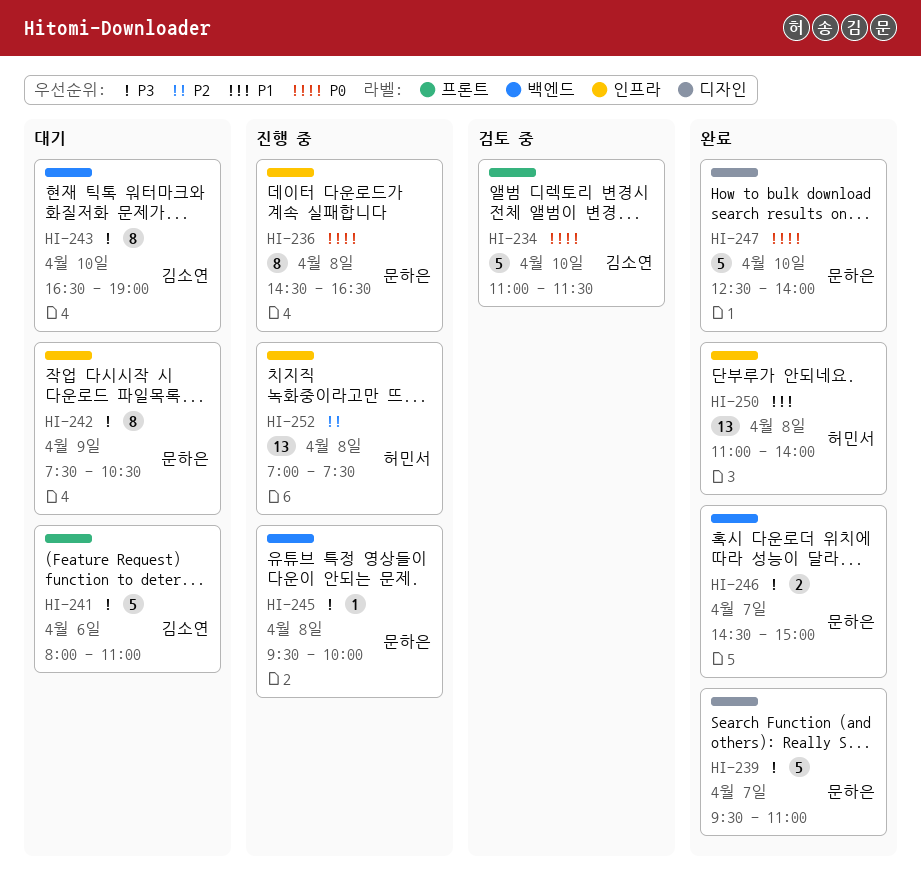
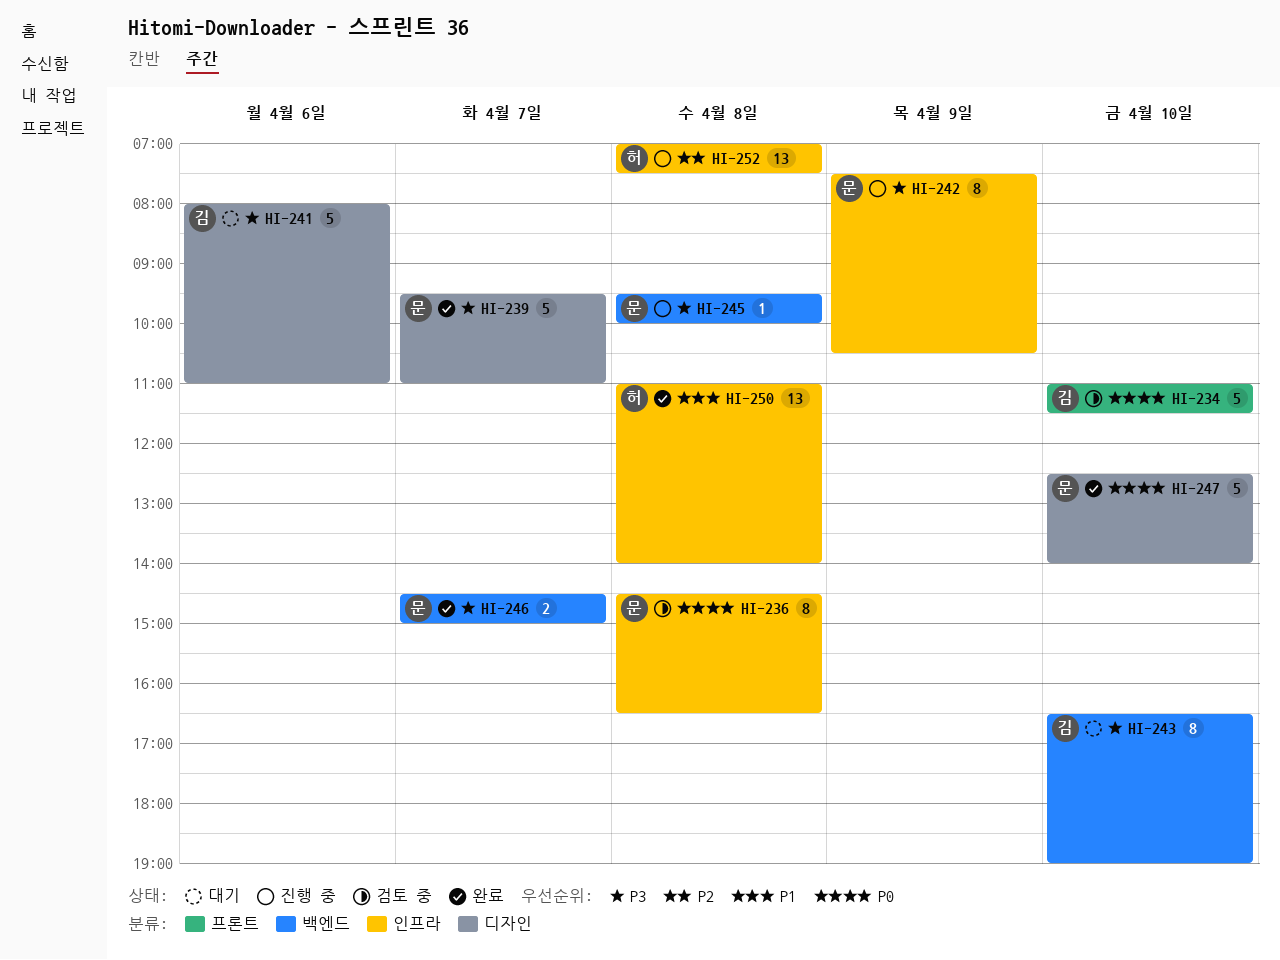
HI-236, status: 진행 중 -> 검토 중
HI-241, label: 프론트 -> 디자인
HI-242, status: 대기 -> 진행 중

